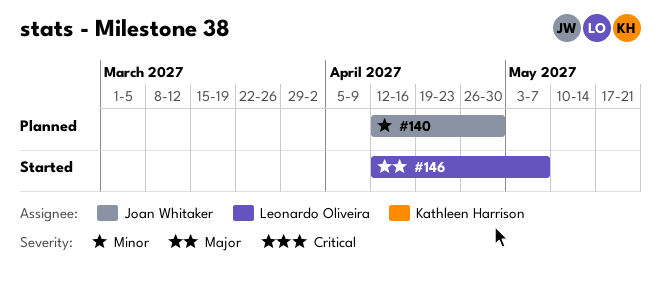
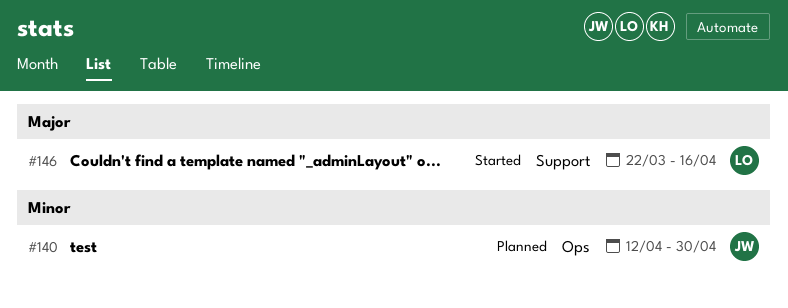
#146, start: Apr 12 -> Mar 22
#146, due: May 7 -> Apr 16

